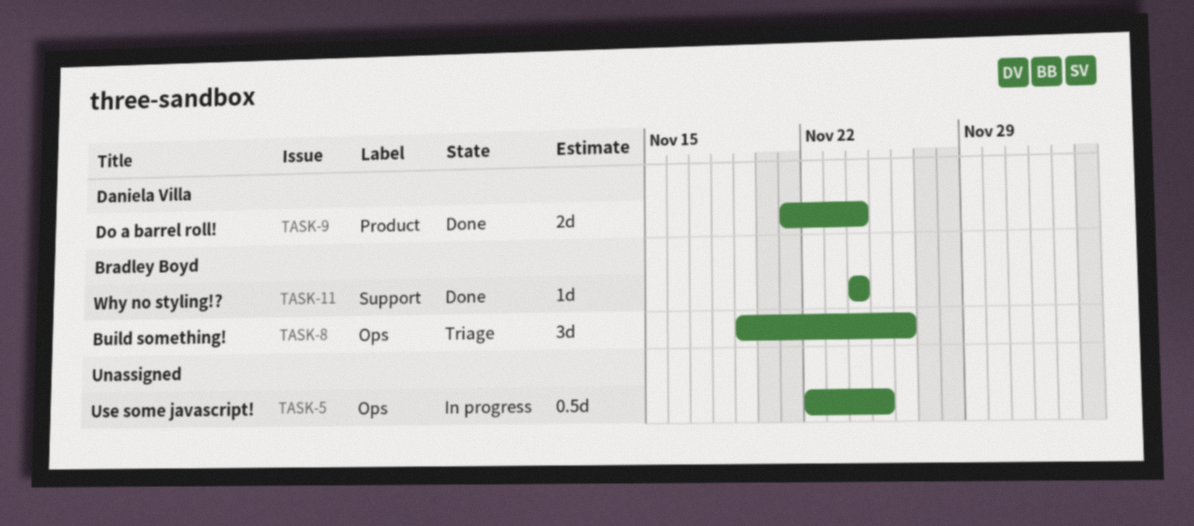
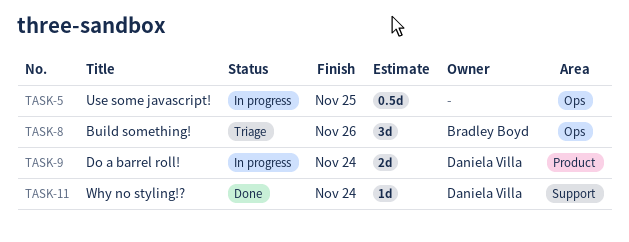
TASK-9, status: Done -> In progress
TASK-11, owner: Bradley Boyd -> Daniela Villa

